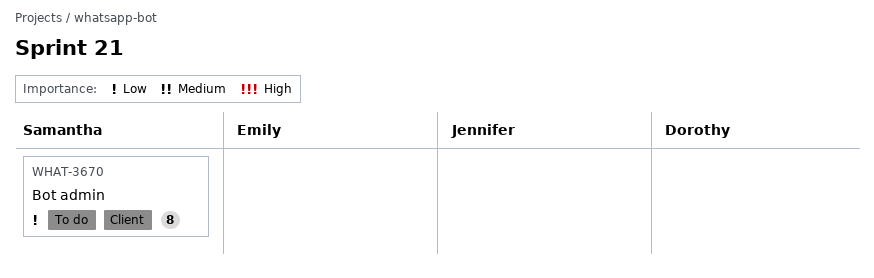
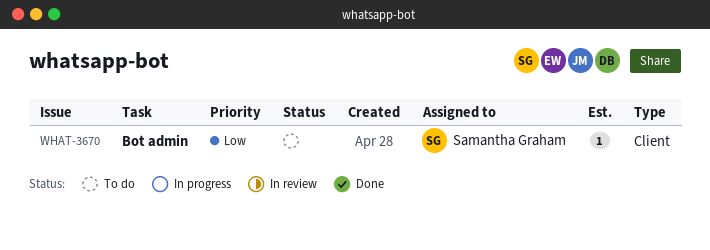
WHAT-3670, estimate: 8 -> 1

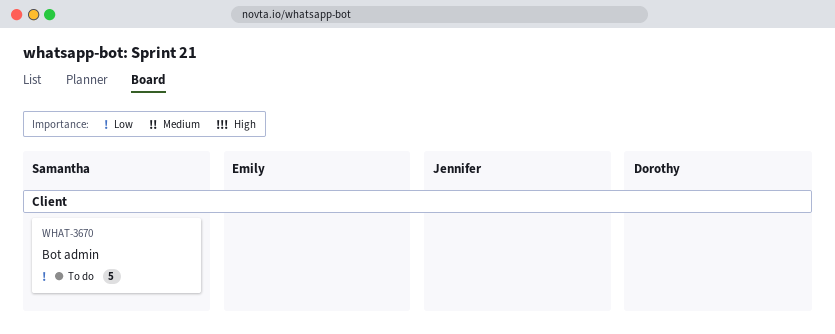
WHAT-3670, estimate: 1 -> 5

